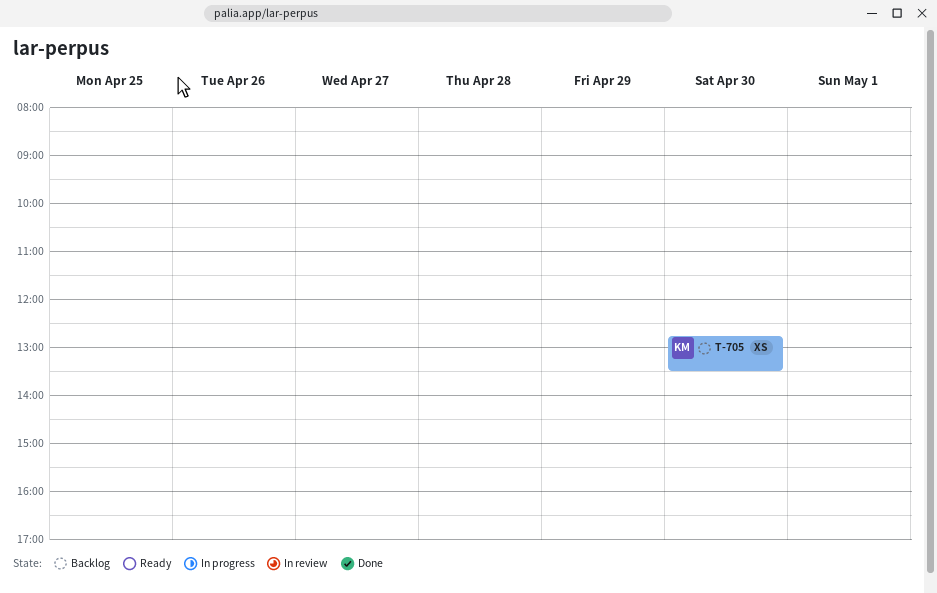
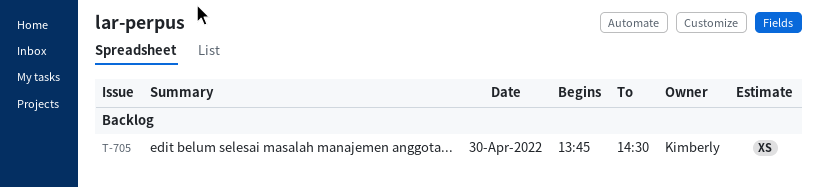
T-705, begins: 12:45 -> 13:45
T-705, ends: 13:30 -> 14:30

